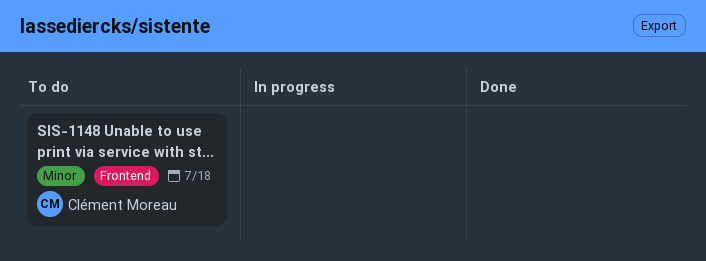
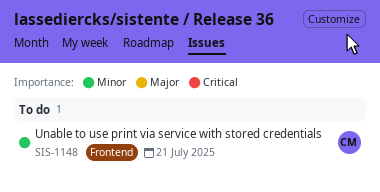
SIS-1148, due: Jul 18 -> Jul 21

